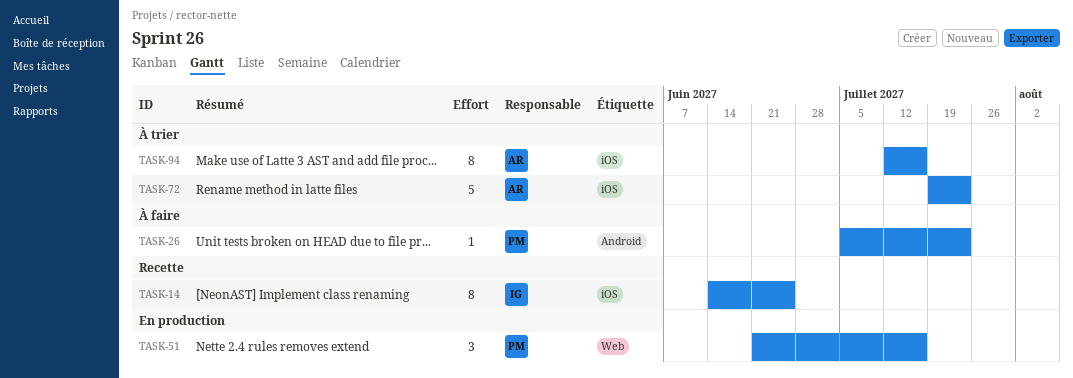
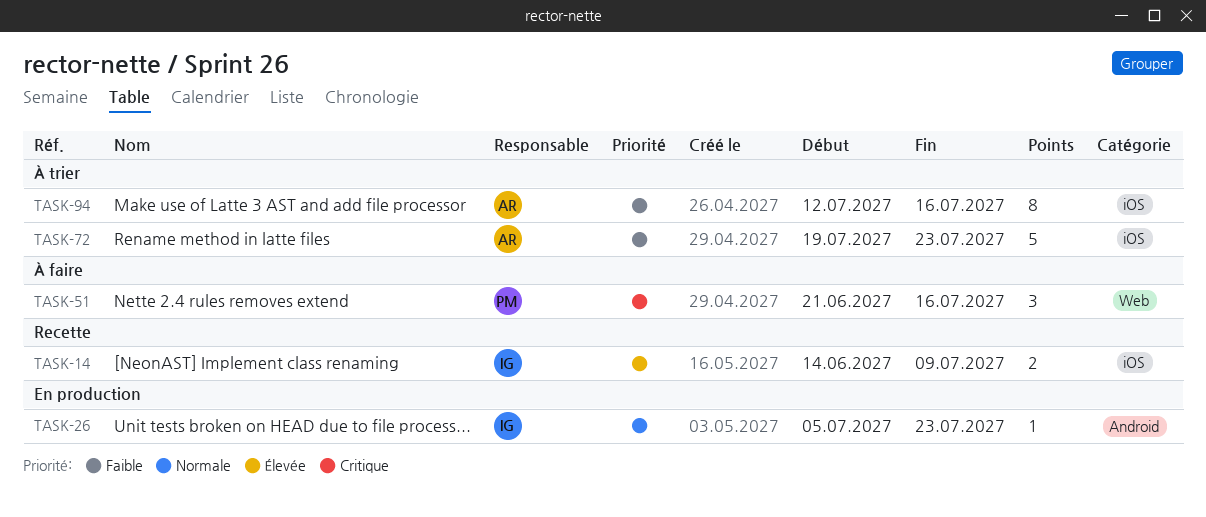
TASK-14, estimate: 8 -> 2
TASK-14, due: Jun 25 -> Jul 9
TASK-26, status: À faire -> En production
TASK-26, owner: PM -> IG
TASK-51, status: En production -> À faire

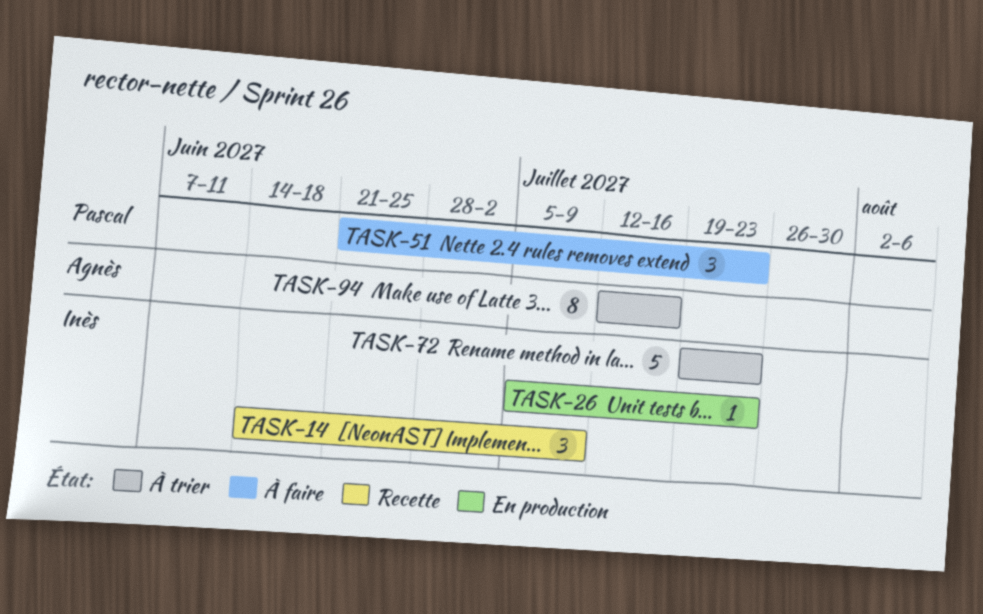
TASK-14, estimate: 2 -> 3
TASK-51, due: Jul 16 -> Jul 23
TASK-72, owner: Agnès -> Inès

